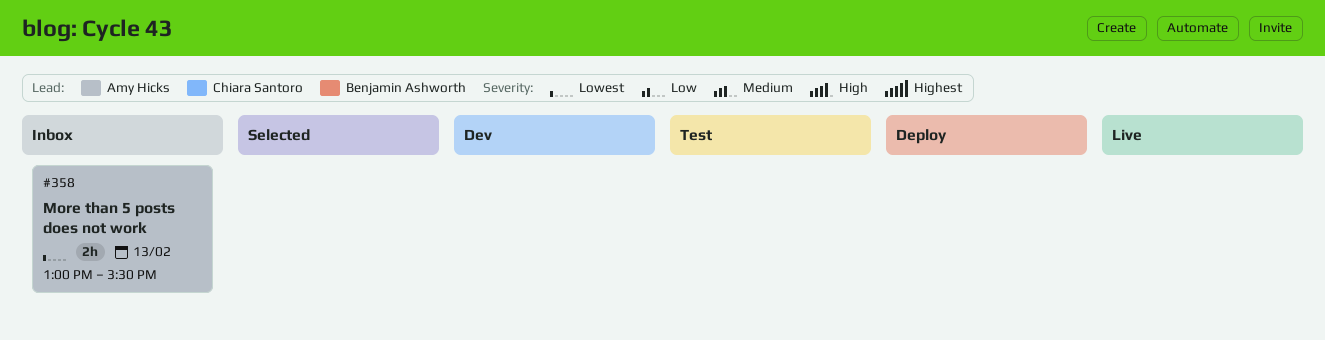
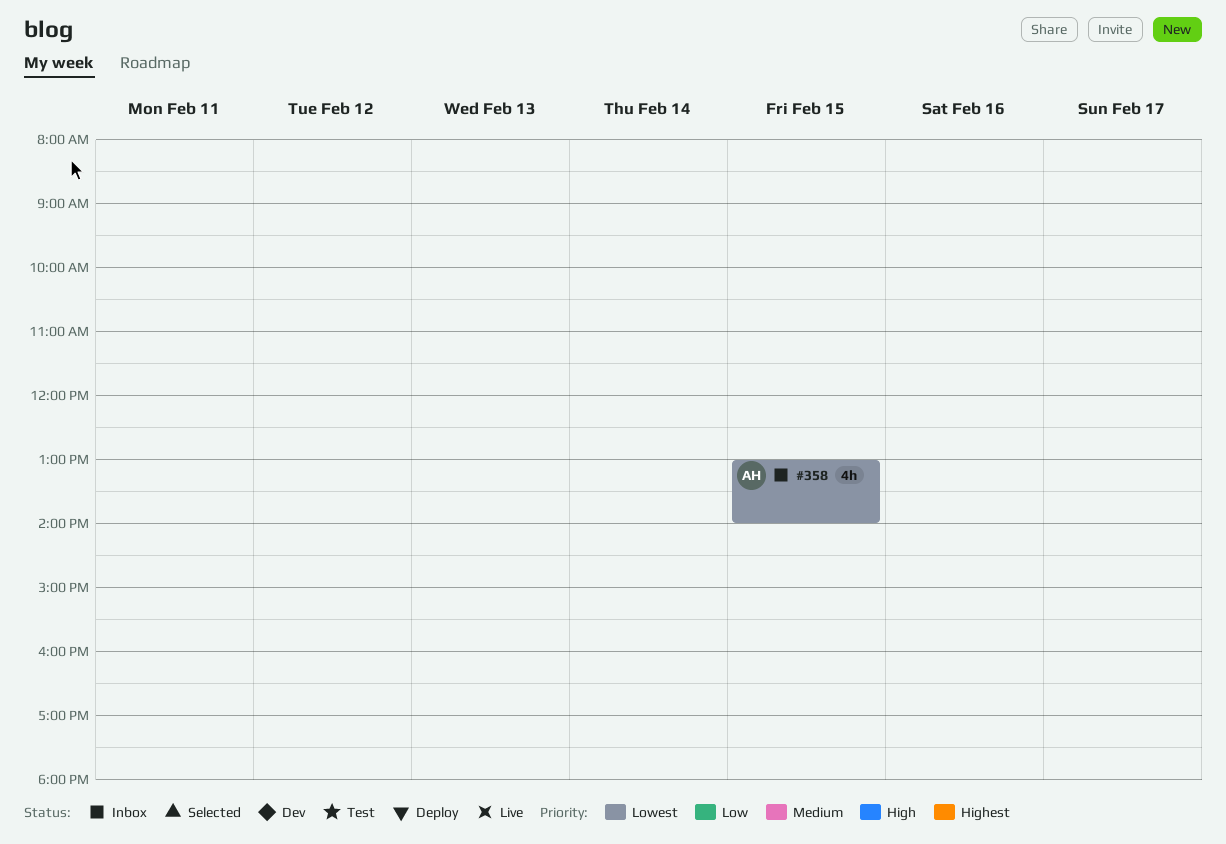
#358, estimate: 2h -> 4h
#358, day: Feb 13 -> Feb 15
#358, ends: 15:30 -> 14:00

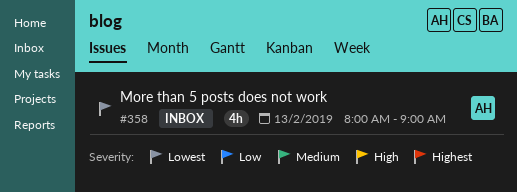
#358, day: Feb 15 -> Feb 13
#358, begins: 13:00 -> 08:00
#358, ends: 14:00 -> 09:00

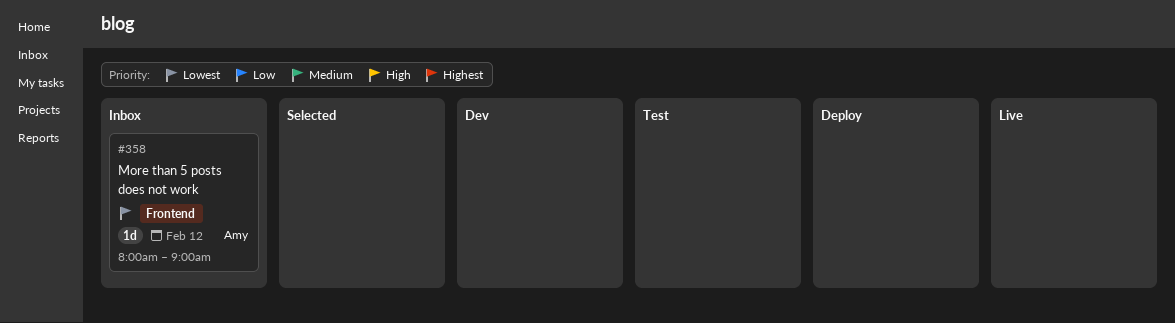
#358, estimate: 4h -> 1d
#358, day: Feb 13 -> Feb 12

